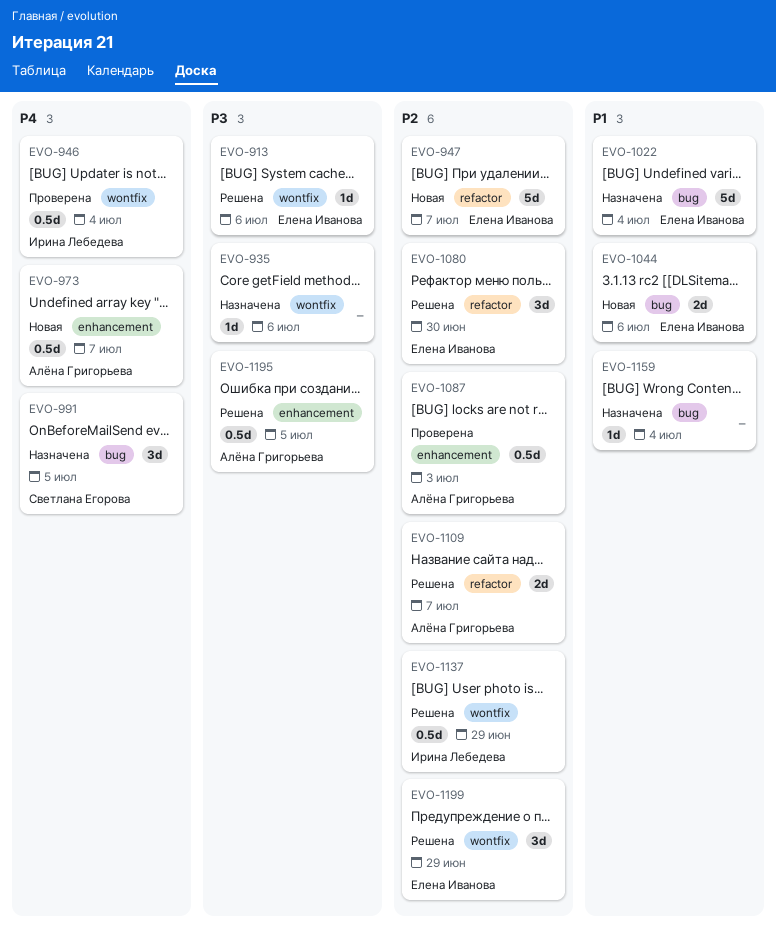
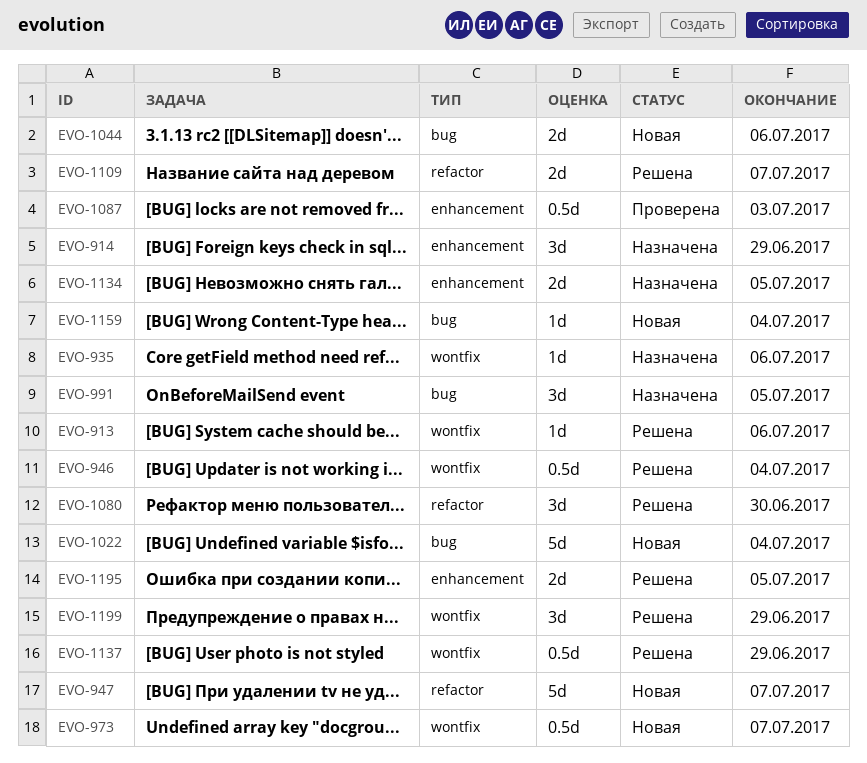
EVO-914: none -> present
EVO-946, status: Проверена -> Решена
EVO-973, label: enhancement -> wontfix
EVO-1022, status: Назначена -> Новая
EVO-1134: none -> present
EVO-1159, status: Назначена -> Новая
EVO-1195, estimate: 0.5d -> 2d

